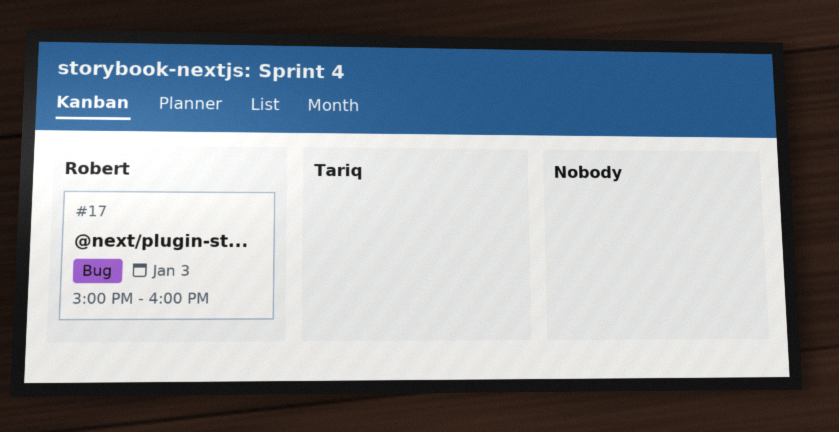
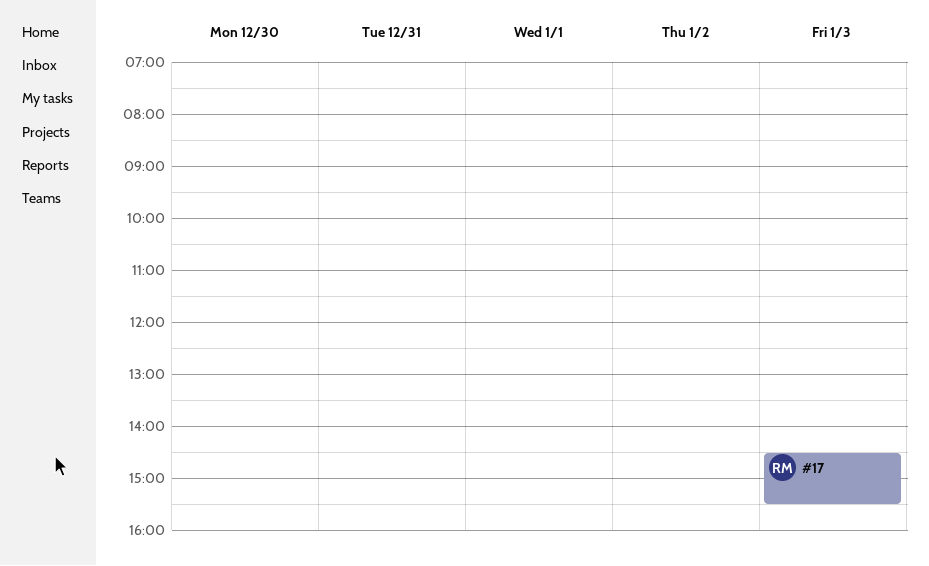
#17, begins: 15:00 -> 14:30
#17, ends: 16:00 -> 15:30

